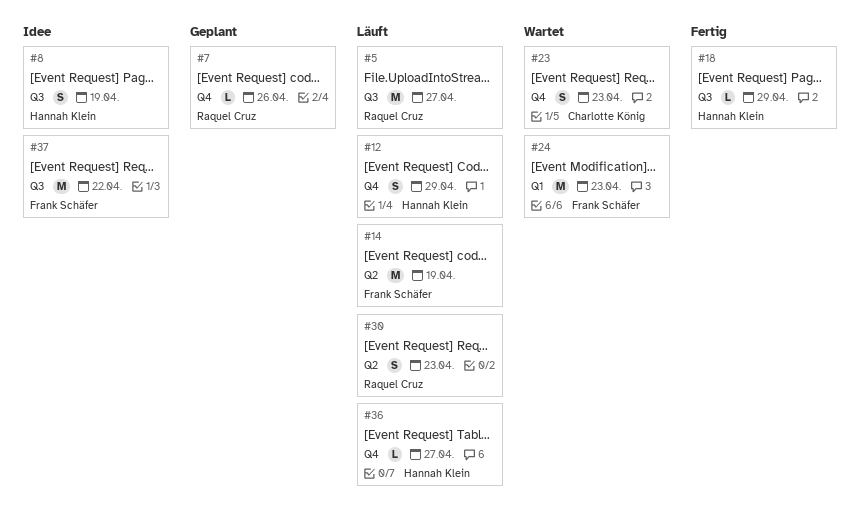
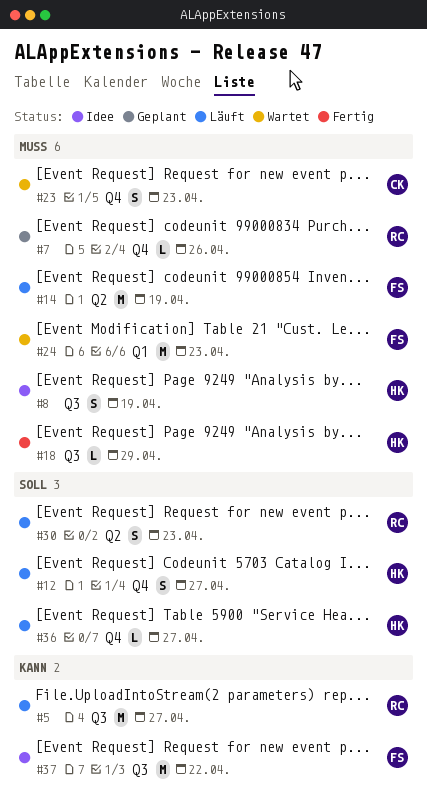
#12, due: Apr 29 -> Apr 27

